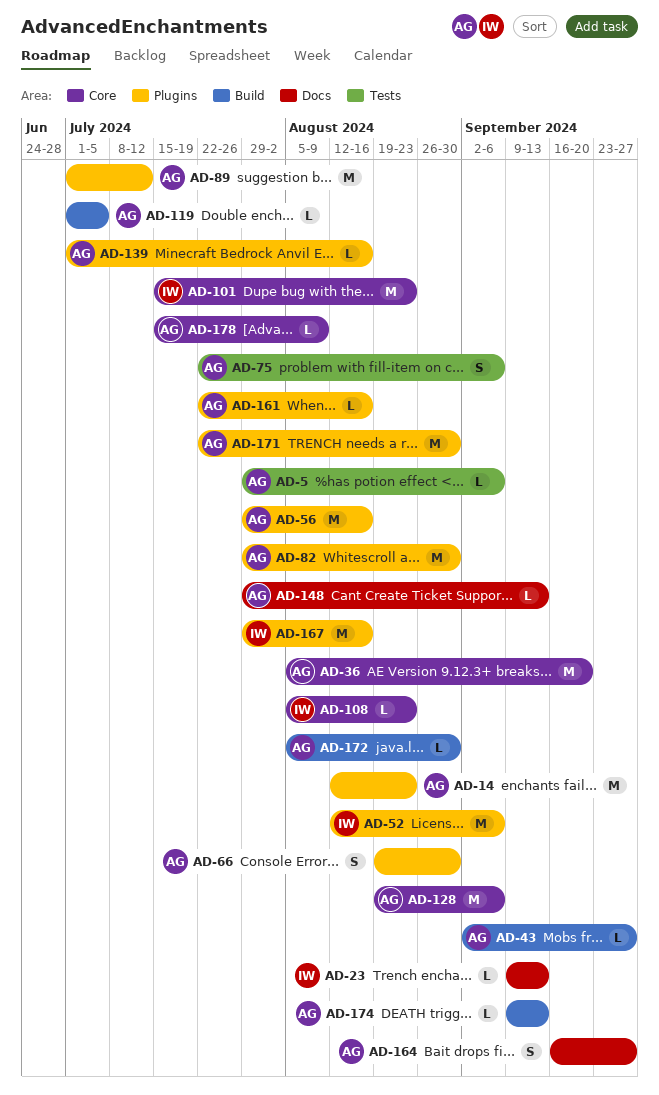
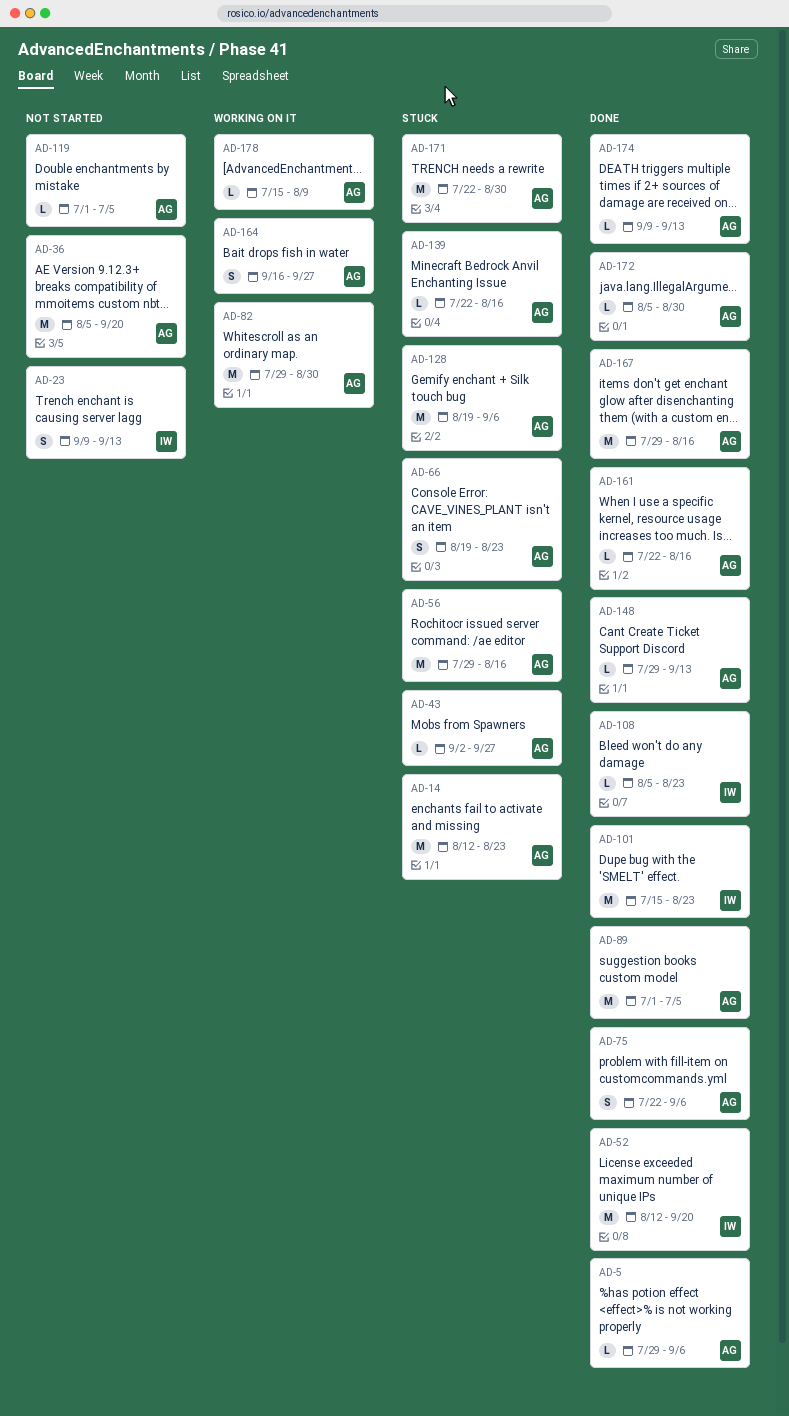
AD-23, estimate: L -> S
AD-52, due: Sep 6 -> Sep 20
AD-66, due: Aug 30 -> Aug 23
AD-89, due: Jul 12 -> Jul 5
AD-139, start: Jul 1 -> Jul 22
AD-167, owner: IW -> AG

